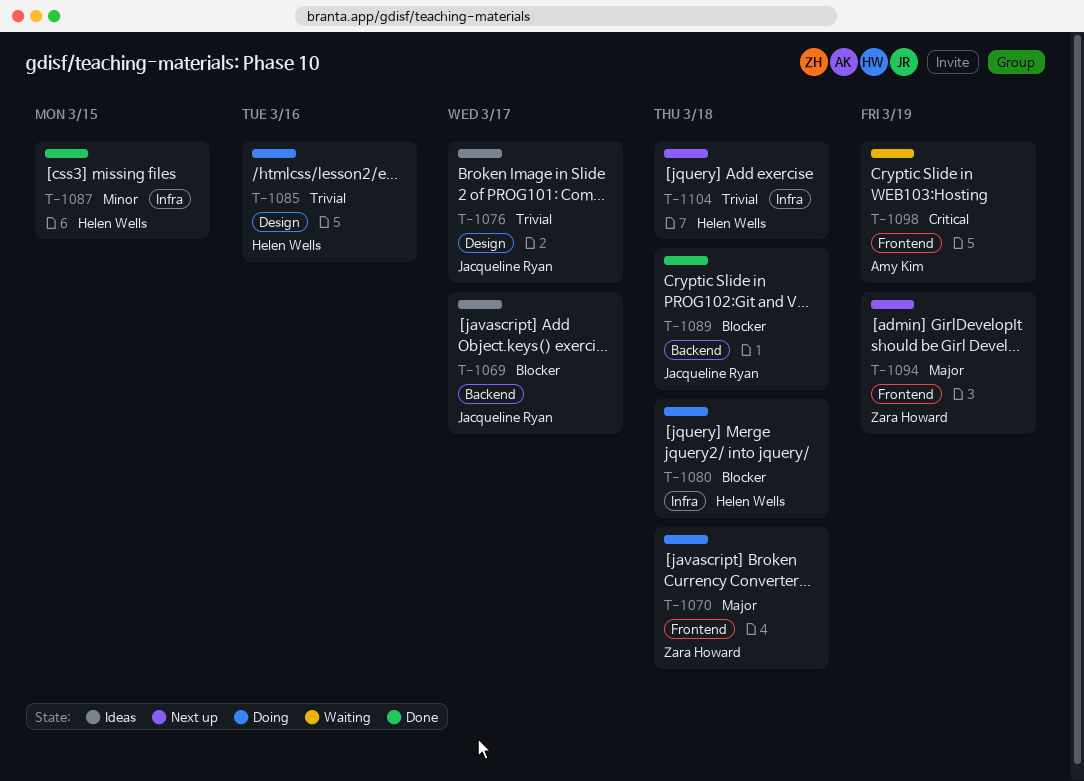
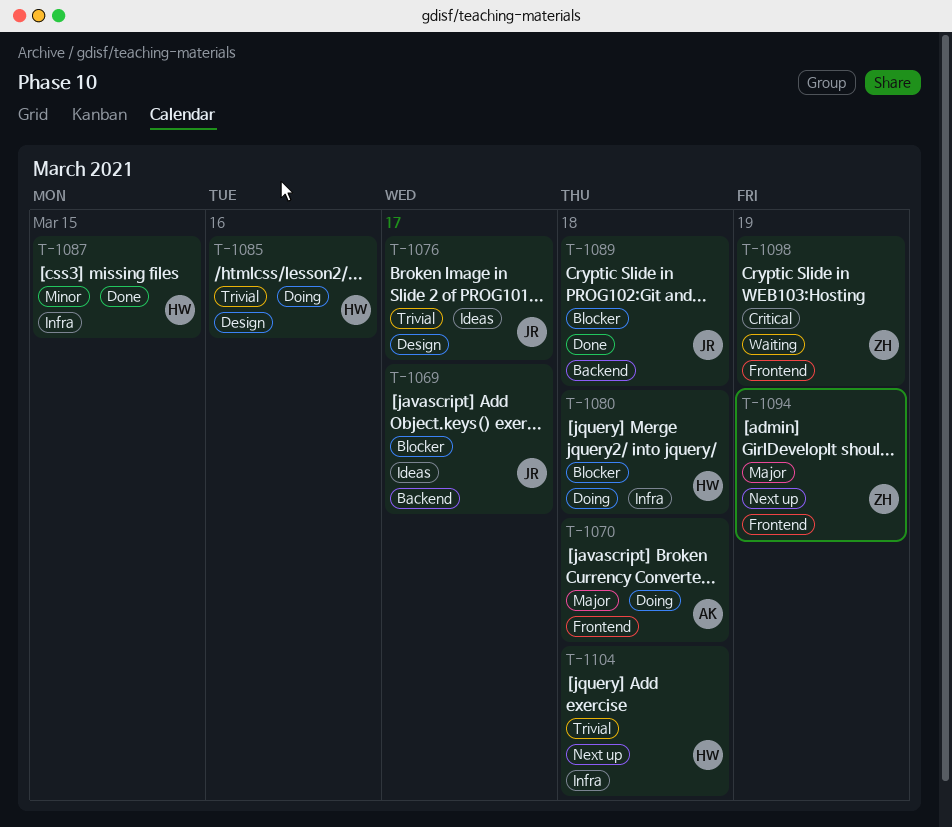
T-1070, owner: Zara Howard -> Amy Kim
T-1098, owner: Amy Kim -> Zara Howard

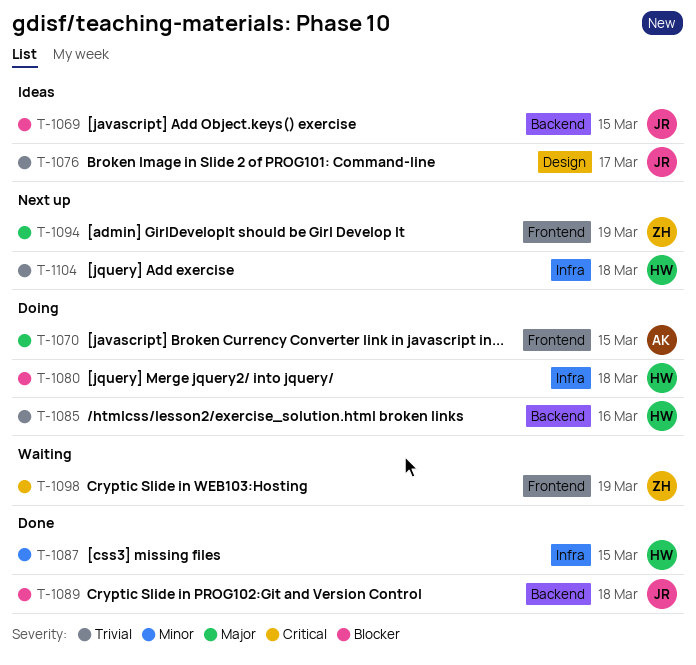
T-1069, due: Mar 17 -> Mar 15
T-1070, due: Mar 18 -> Mar 15
T-1085, label: Design -> Backend

